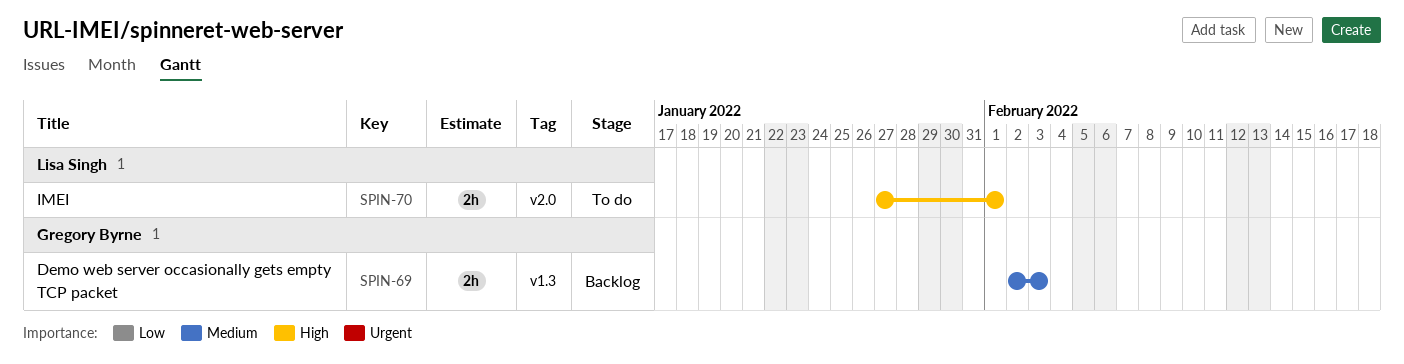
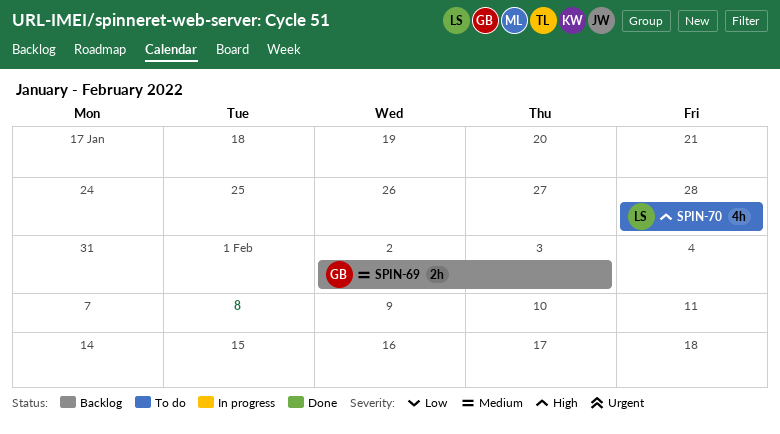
SPIN-70, estimate: 2h -> 4h
SPIN-70, start: Jan 27 -> Jan 28
SPIN-70, due: Feb 1 -> Jan 28

